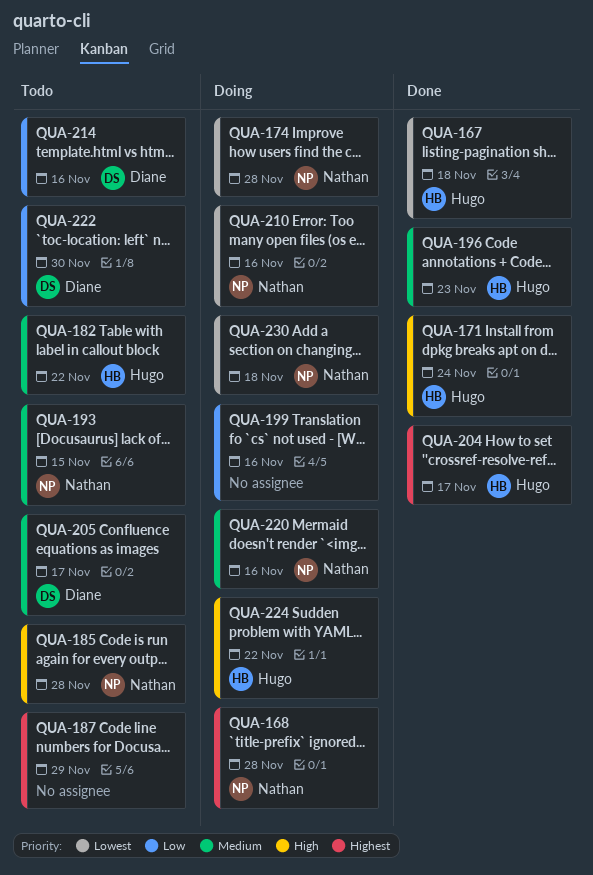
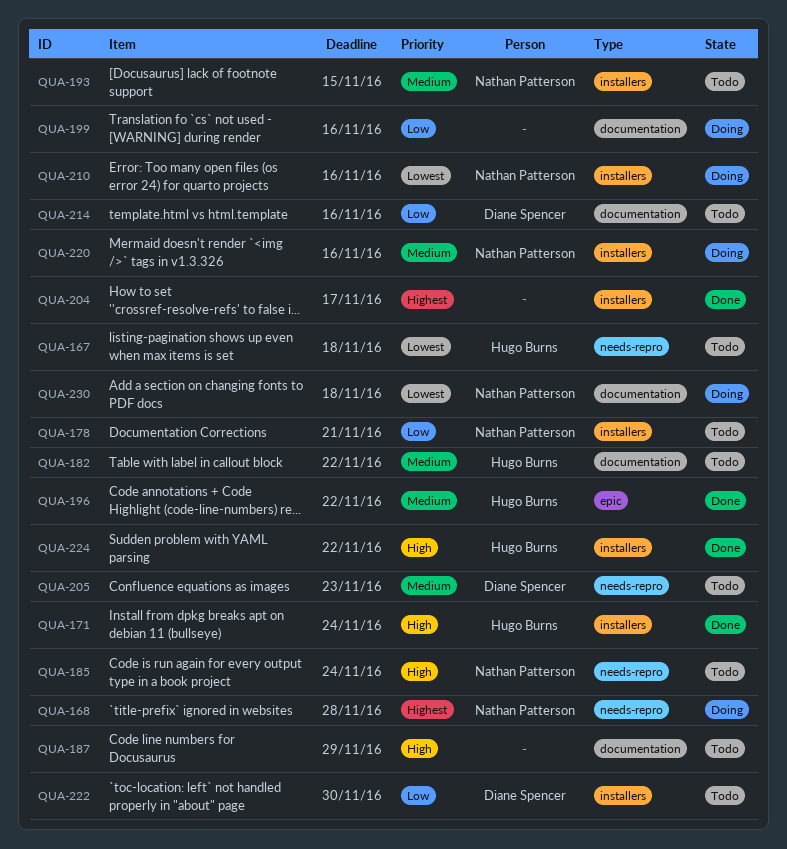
QUA-167, status: Done -> Todo
QUA-174: present -> none
QUA-178: none -> present
QUA-185, due: Nov 28 -> Nov 24
QUA-187, priority: Highest -> High
QUA-196, due: Nov 23 -> Nov 22
QUA-204, owner: Hugo Burns -> none
QUA-205, due: Nov 17 -> Nov 23
QUA-224, status: Doing -> Done

